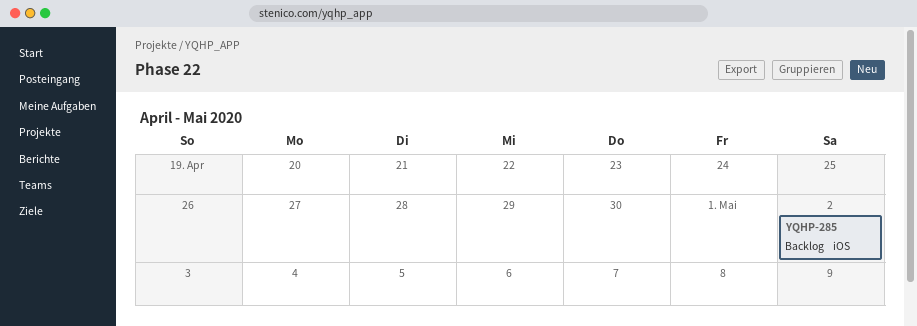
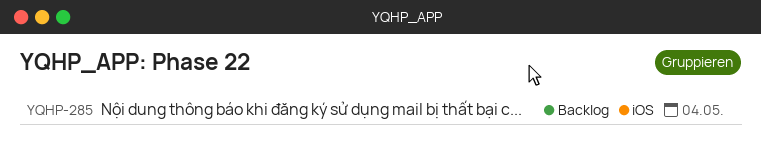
YQHP-285, due: May 2 -> May 4

